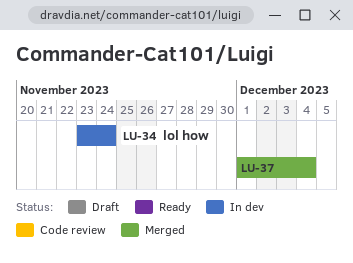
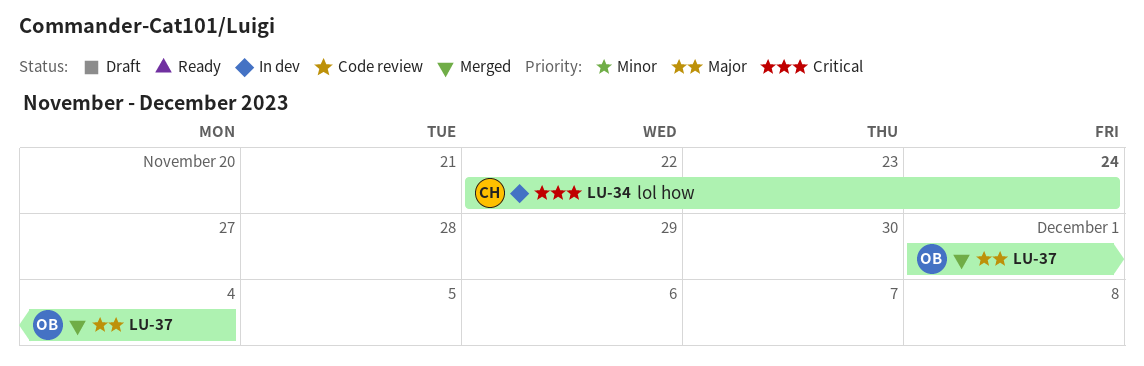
LU-34, start: Nov 23 -> Nov 22

